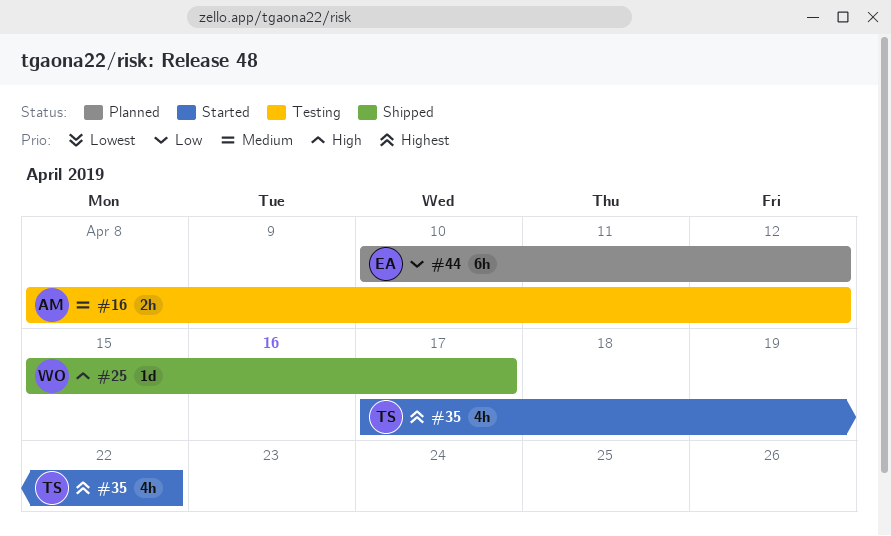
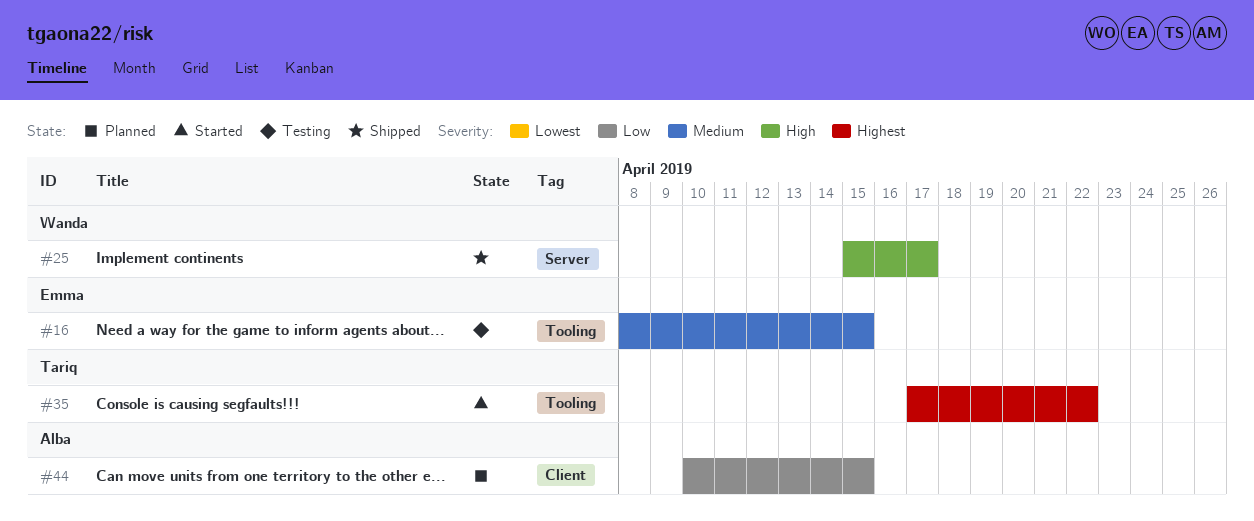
#16, owner: Alba -> Emma
#16, due: Apr 12 -> Apr 15
#44, owner: Emma -> Alba
#44, due: Apr 12 -> Apr 15

